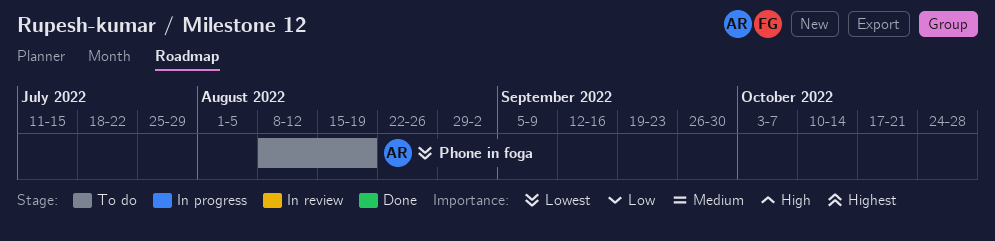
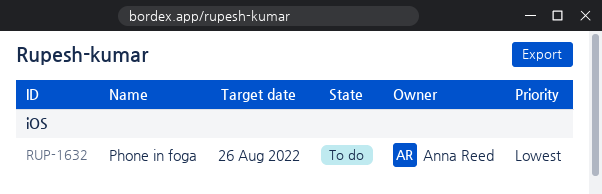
Phone in foga, due: Aug 19 -> Aug 26

